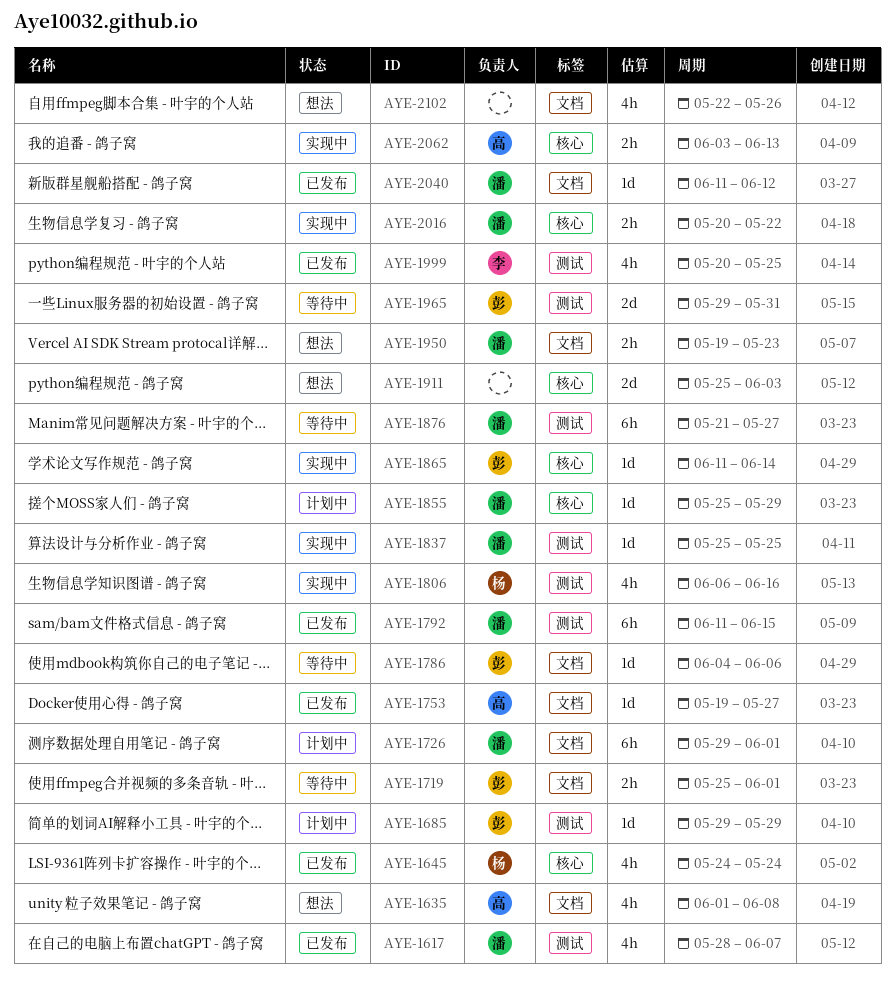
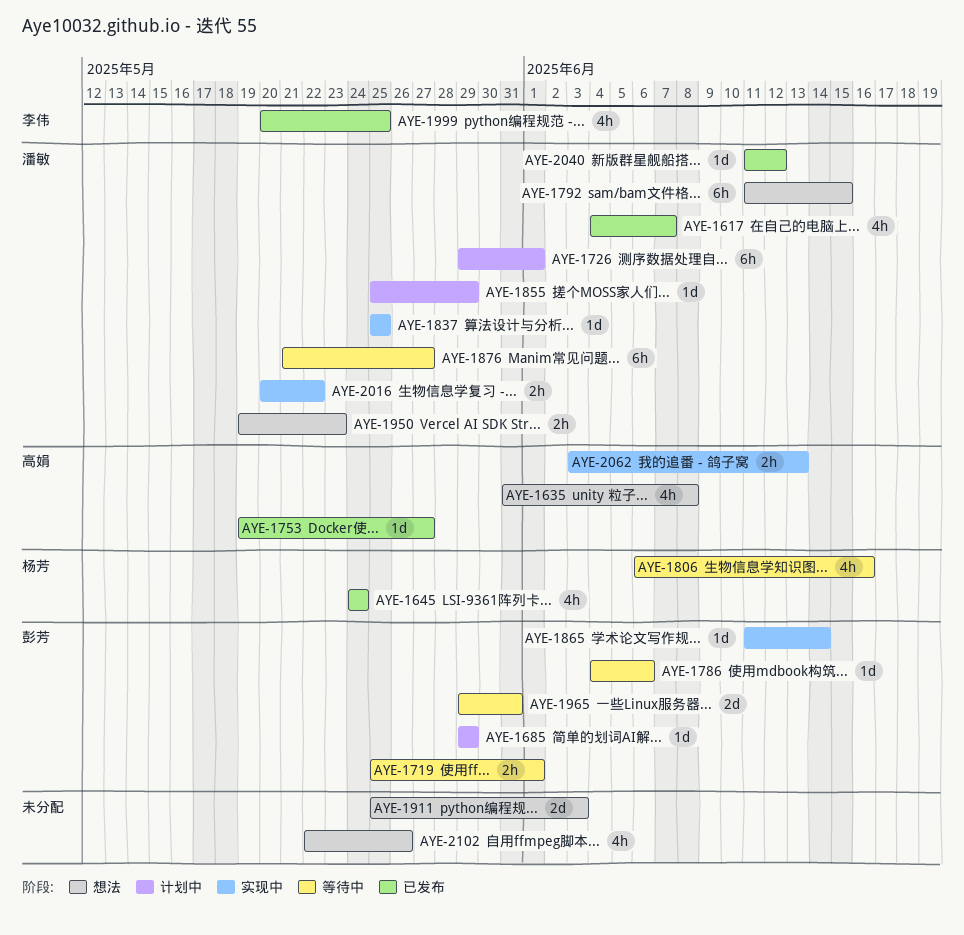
AYE-1617, start: May 28 -> Jun 4
AYE-1635, start: Jun 1 -> May 31
AYE-1792, status: 已发布 -> 想法
AYE-1806, status: 实现中 -> 等待中

